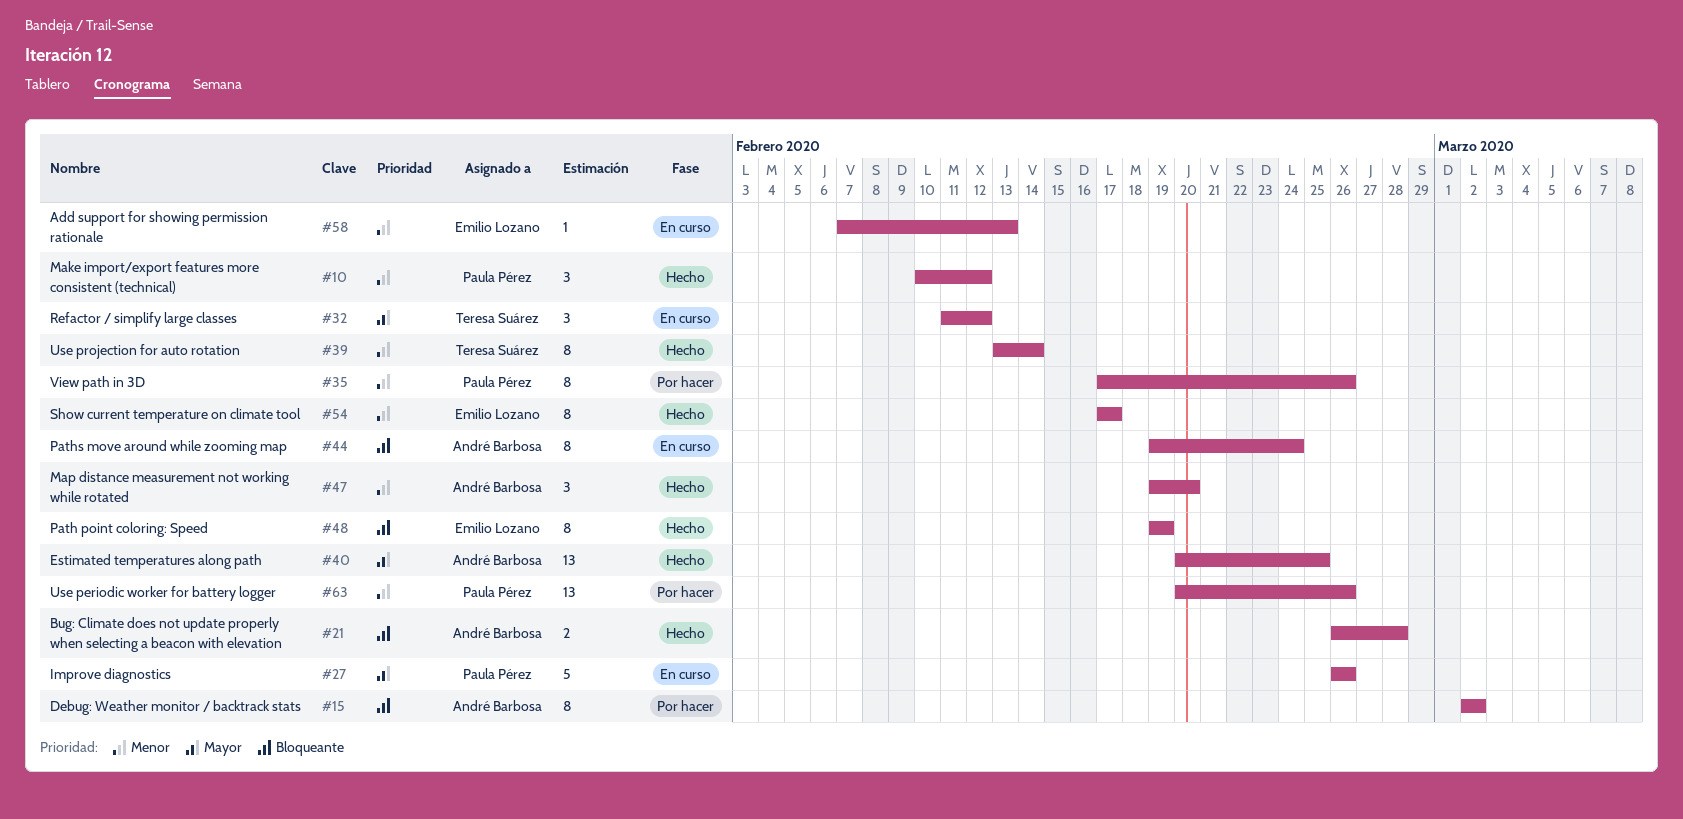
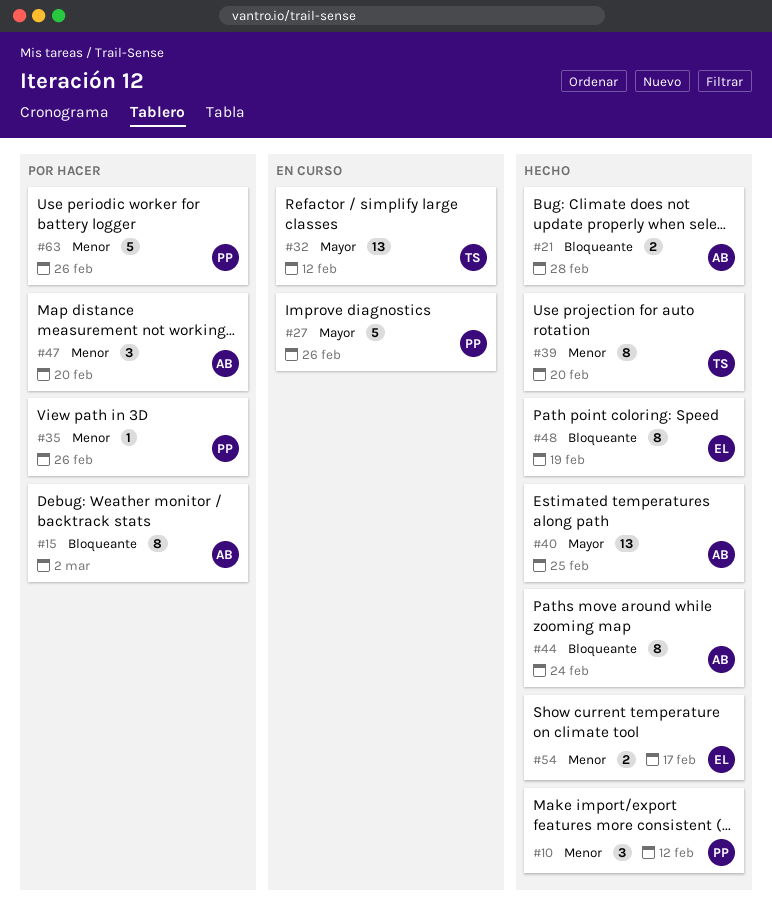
#32, estimate: 3 -> 13
#35, estimate: 8 -> 1
#39, due: Feb 14 -> Feb 20
#44, status: En curso -> Hecho
#47, status: Hecho -> Por hacer
#54, estimate: 8 -> 2
#58: present -> none
#63, estimate: 13 -> 5

